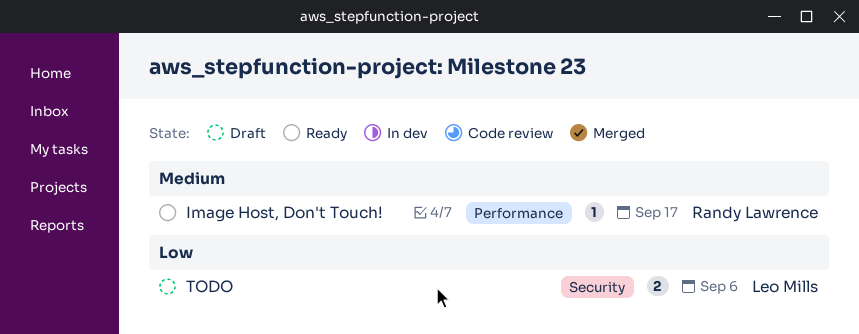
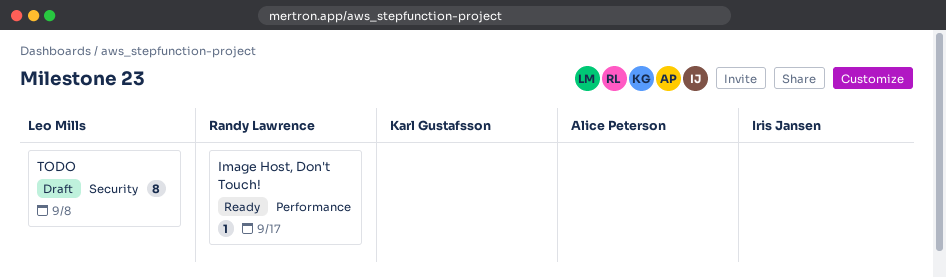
TODO, estimate: 2 -> 8
TODO, due: Sep 6 -> Sep 8

